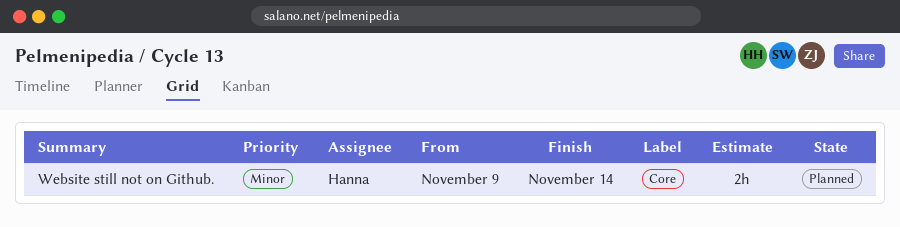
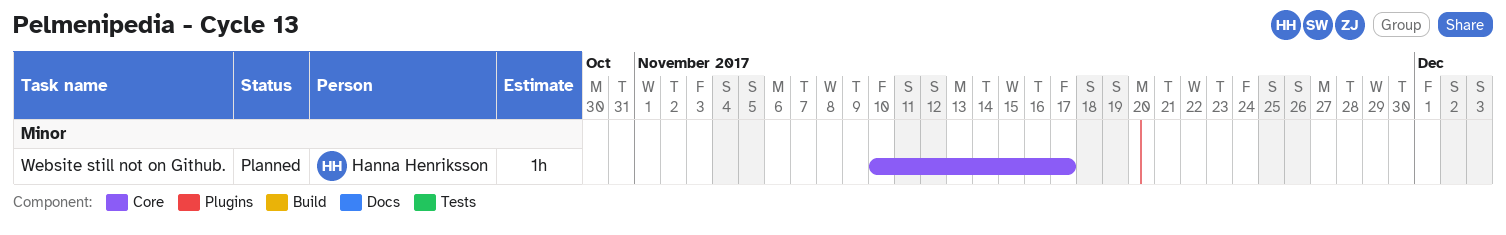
Website still not on Github., estimate: 2h -> 1h
Website still not on Github., start: Nov 9 -> Nov 10
Website still not on Github., due: Nov 14 -> Nov 17

